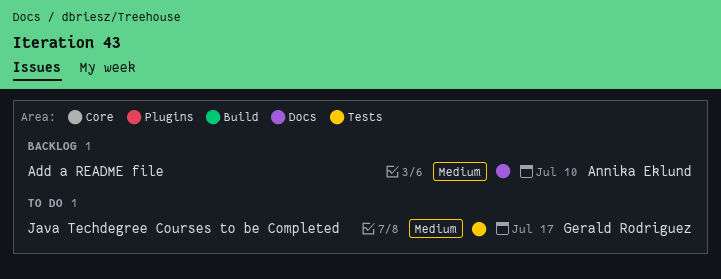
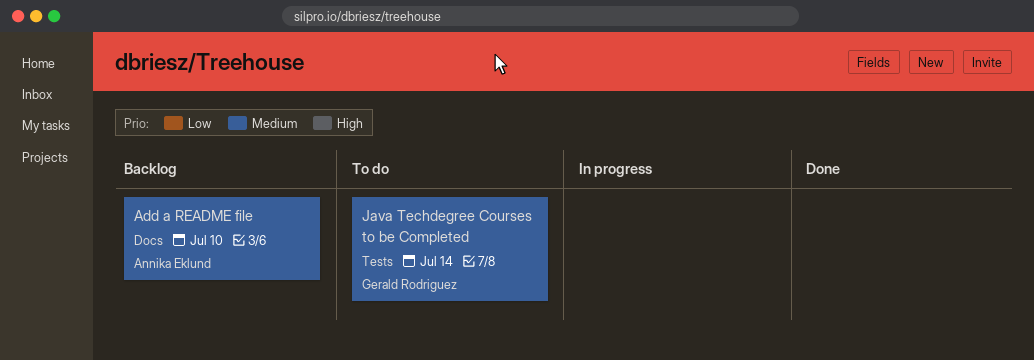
Java Techdegree Courses to be Completed, due: Jul 17 -> Jul 14

